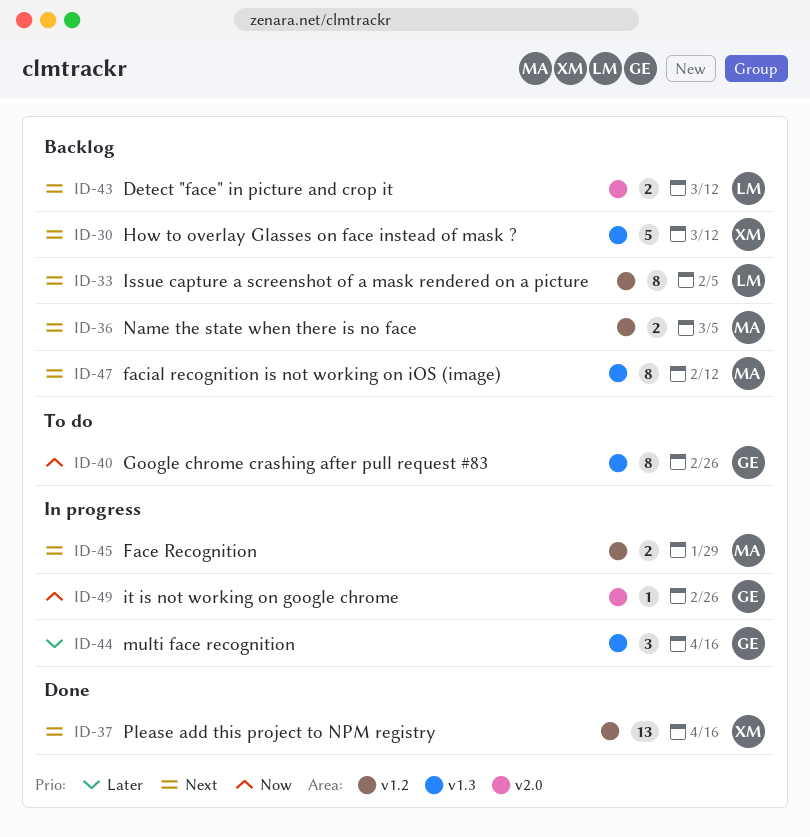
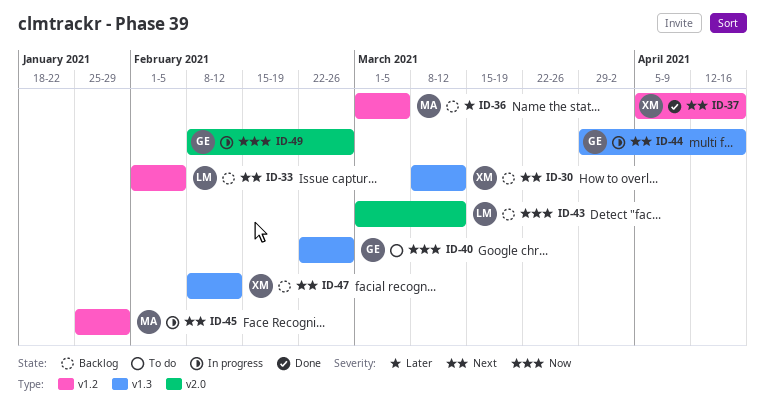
ID-36, priority: Next -> Later
ID-43, priority: Next -> Now
ID-44, priority: Later -> Next
ID-47, owner: MA -> XM

